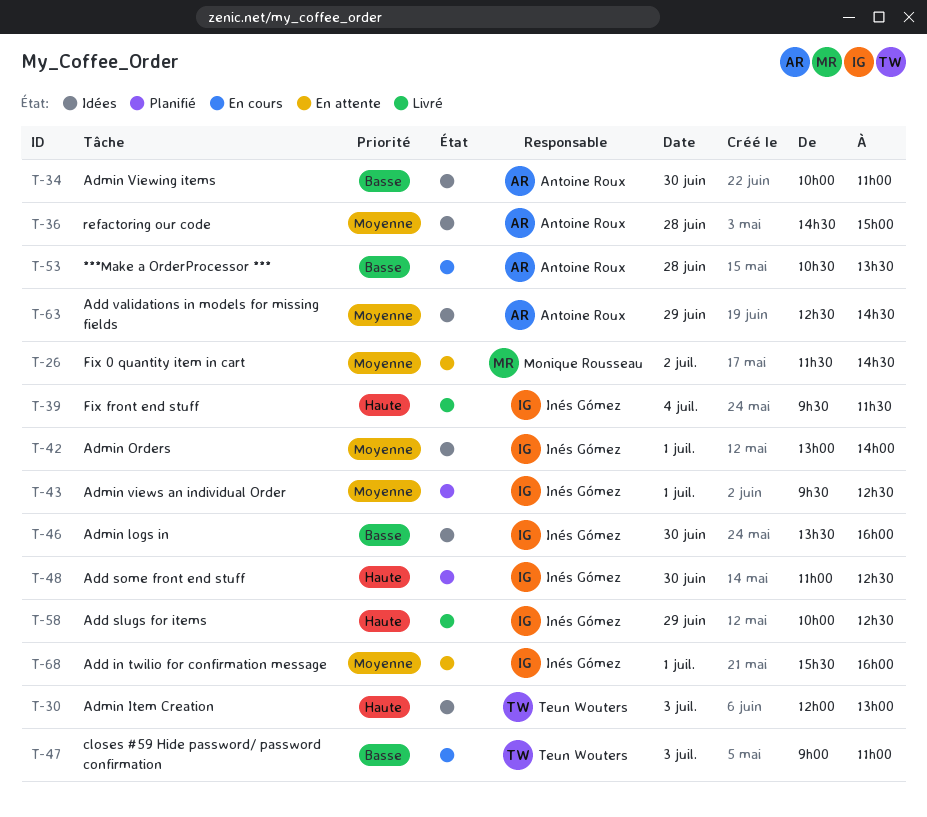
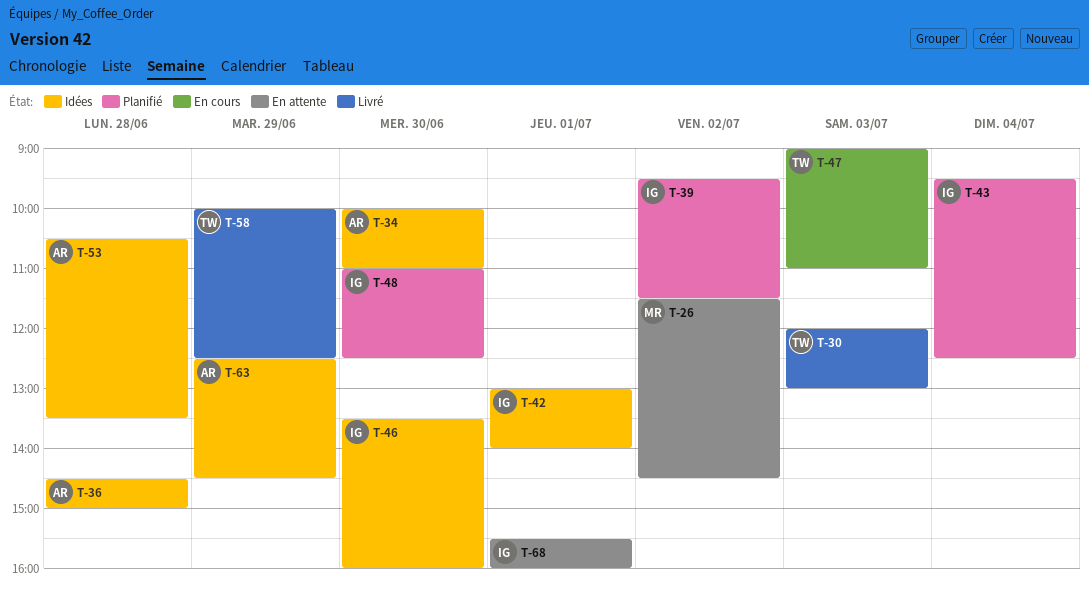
T-30, status: Idées -> Livré
T-39, status: Livré -> Planifié
T-39, day: Jul 4 -> Jul 2
T-43, day: Jul 1 -> Jul 4
T-53, status: En cours -> Idées
T-58, owner: Inés Gómez -> Teun Wouters

